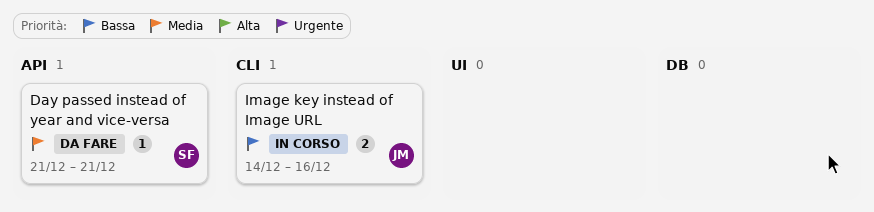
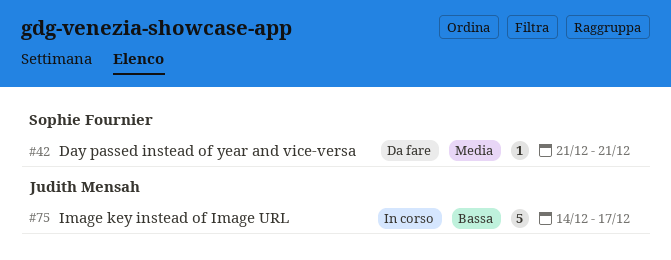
Image key instead of Image URL, estimate: 2 -> 5
Image key instead of Image URL, due: Dec 16 -> Dec 17

